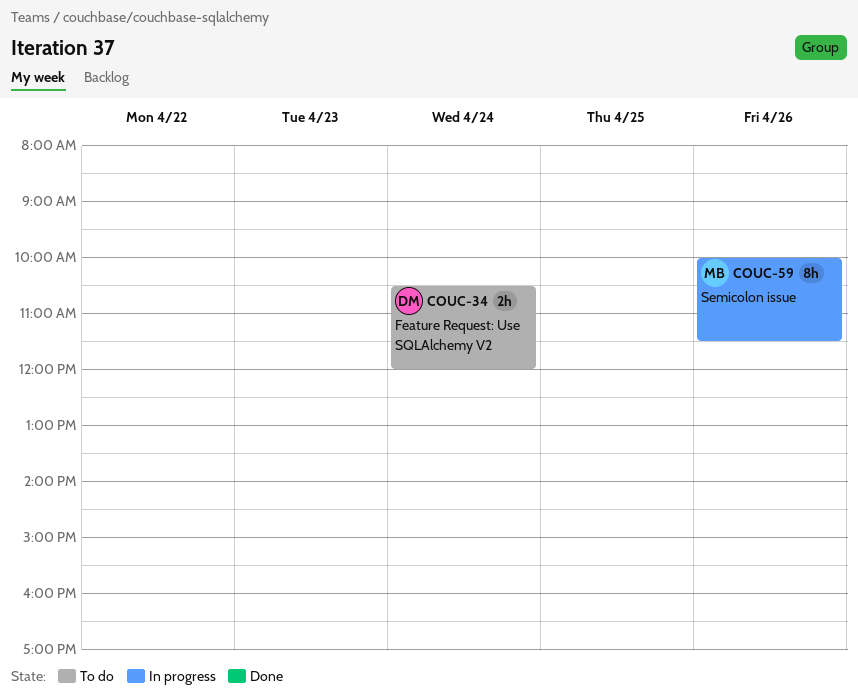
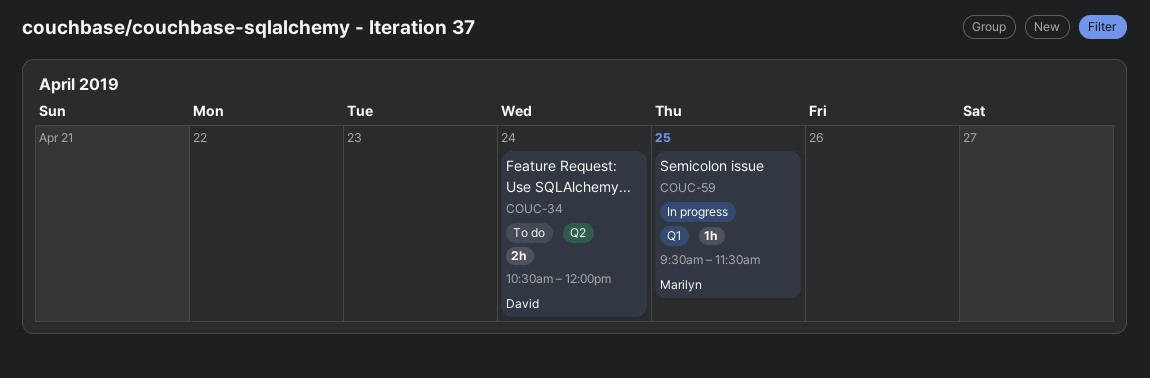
COUC-59, estimate: 8h -> 1h
COUC-59, day: Apr 26 -> Apr 25
COUC-59, begins: 10:00 -> 09:30

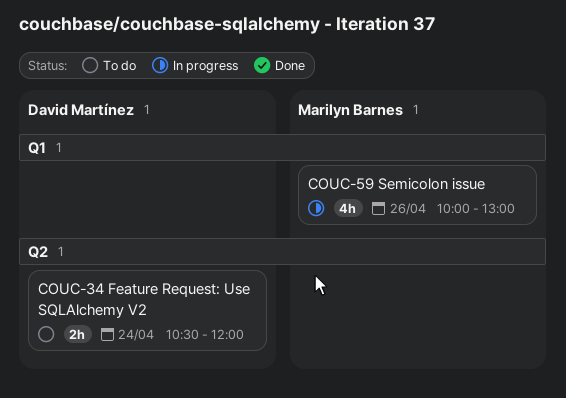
COUC-59, estimate: 1h -> 4h
COUC-59, day: Apr 25 -> Apr 26
COUC-59, begins: 09:30 -> 10:00
COUC-59, ends: 11:30 -> 13:00

